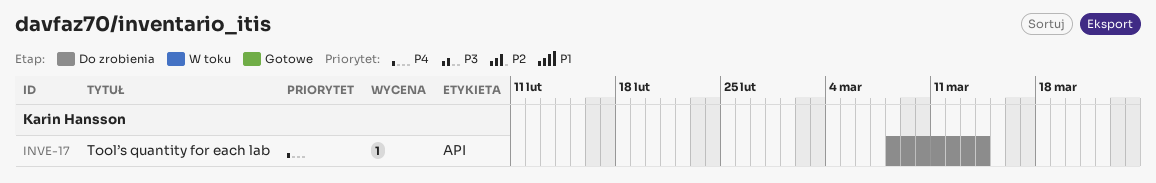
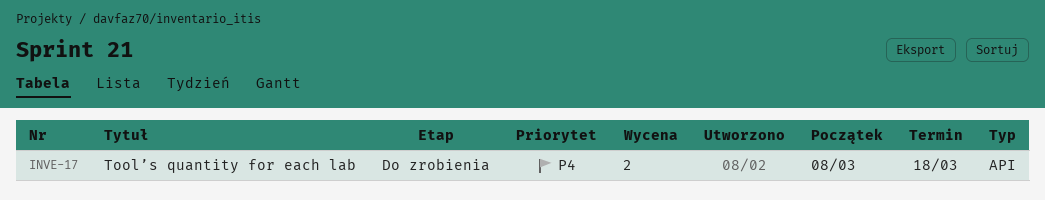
INVE-17, estimate: 1 -> 2
INVE-17, due: Mar 14 -> Mar 18

